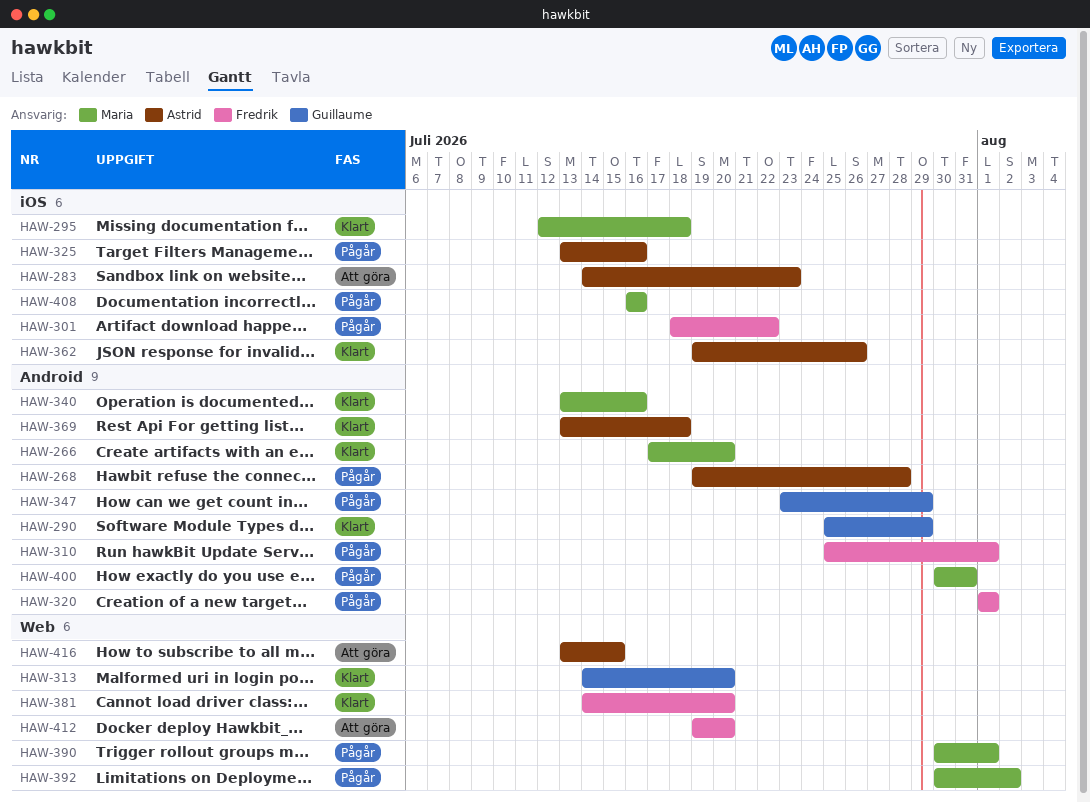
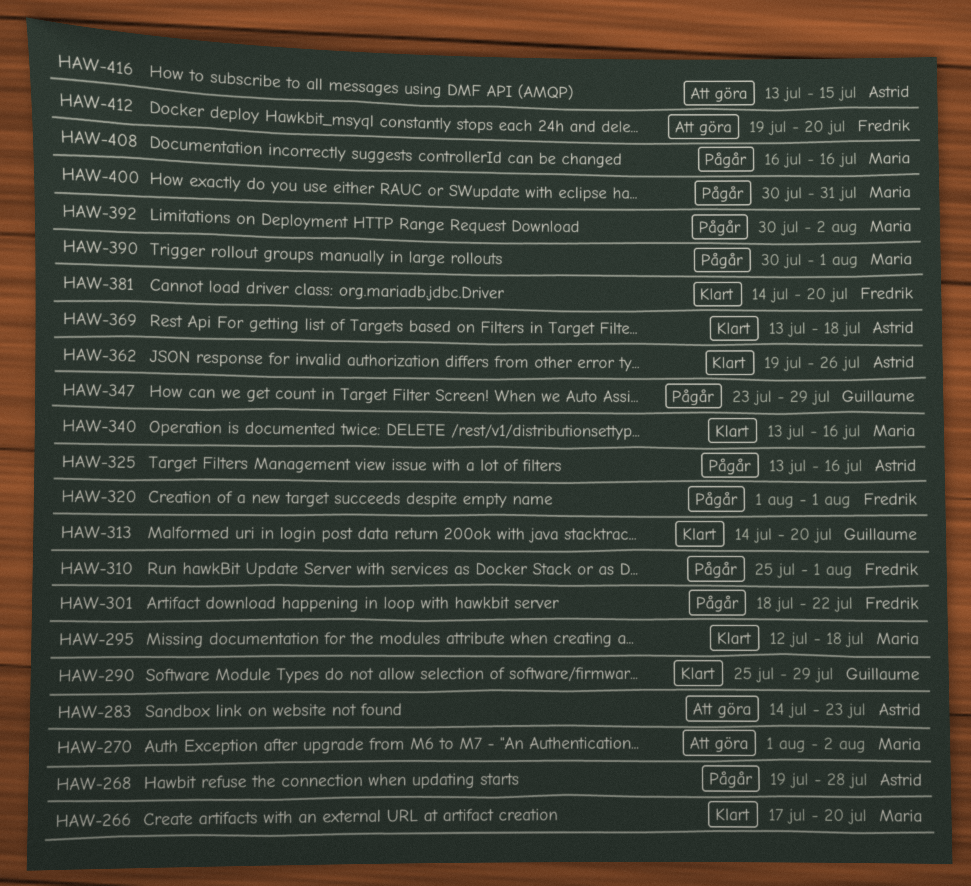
HAW-270: none -> present

